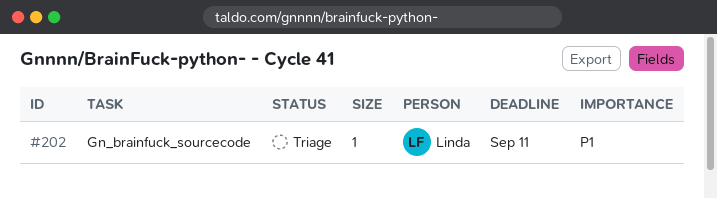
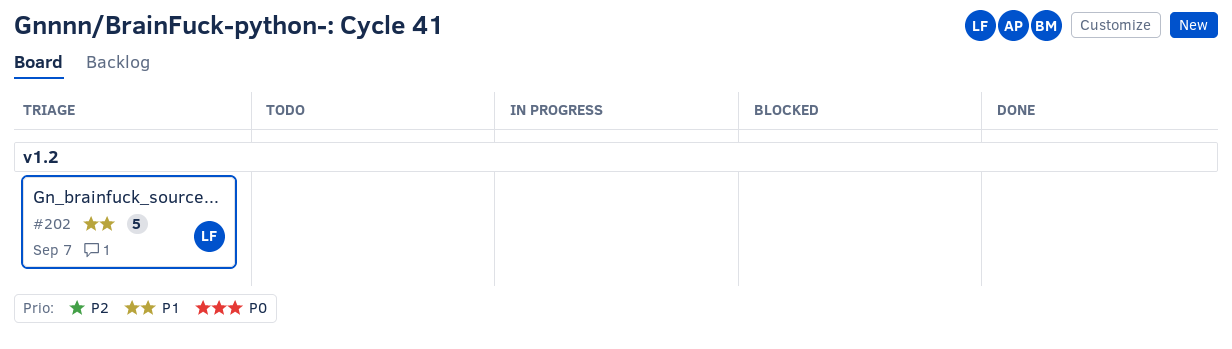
#202, estimate: 1 -> 5
#202, due: Sep 11 -> Sep 7

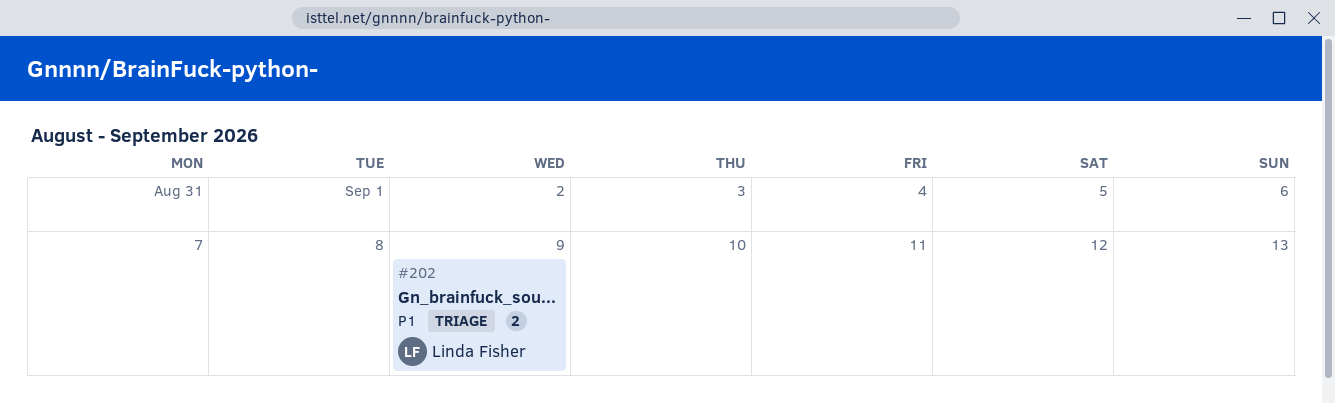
#202, estimate: 5 -> 2
#202, due: Sep 7 -> Sep 9

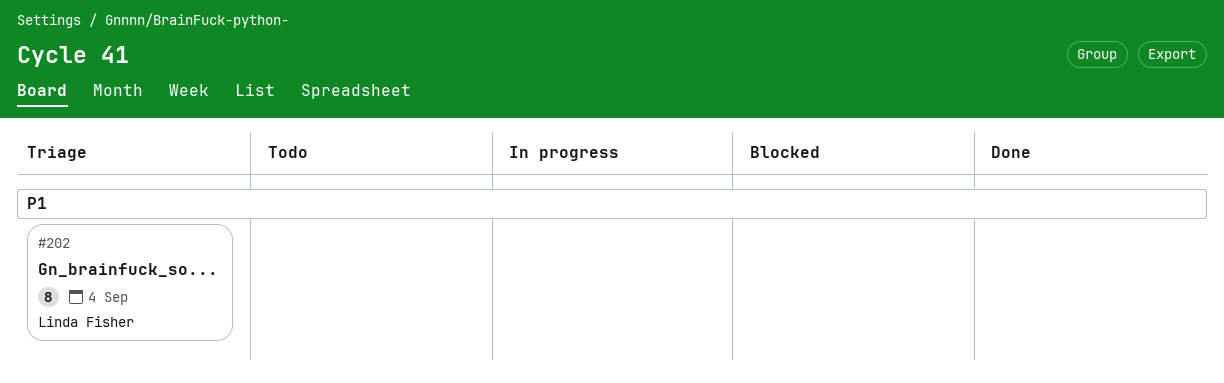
#202, estimate: 2 -> 8
#202, due: Sep 9 -> Sep 4

